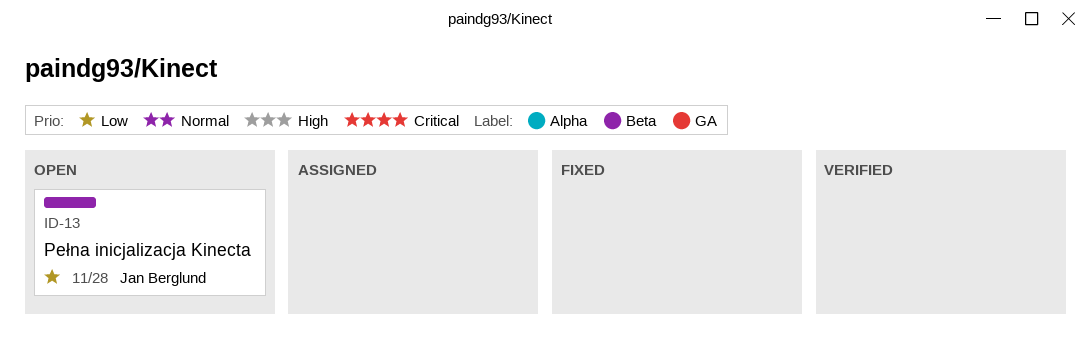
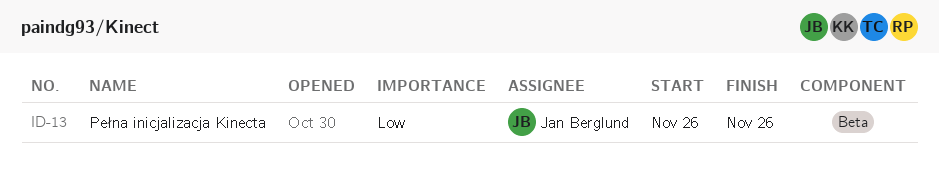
ID-13, due: Nov 28 -> Nov 26

